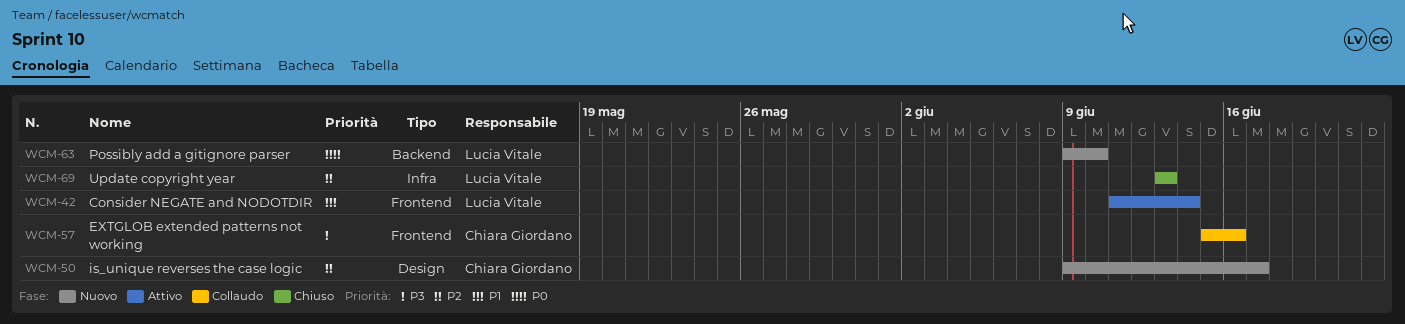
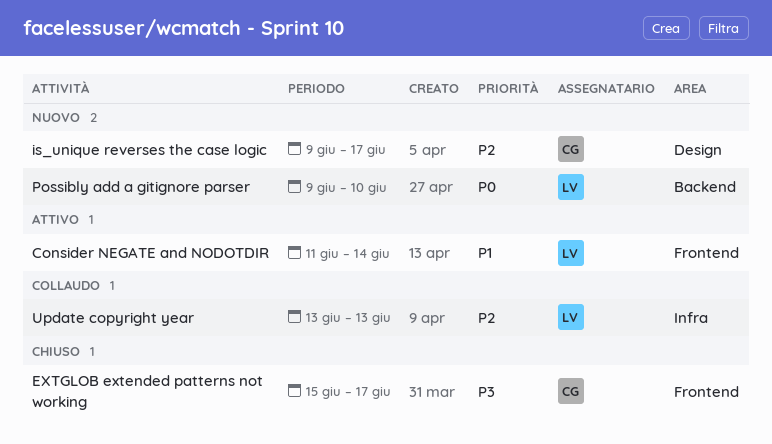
EXTGLOB extended patterns not working, status: Collaudo -> Chiuso
EXTGLOB extended patterns not working, due: Jun 16 -> Jun 17
Update copyright year, status: Chiuso -> Collaudo

